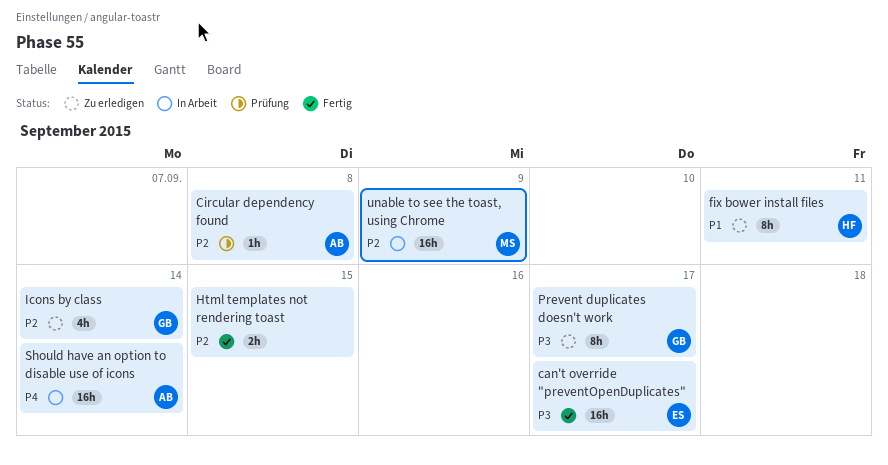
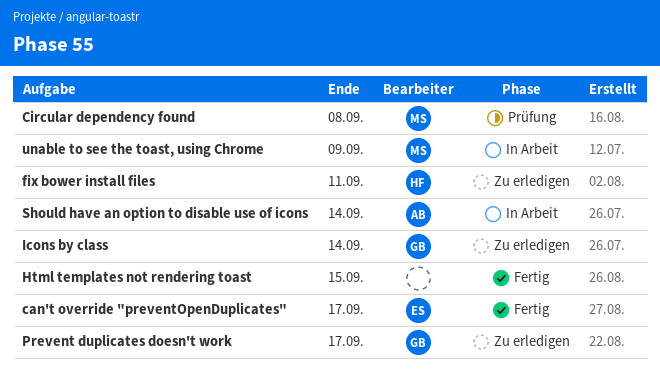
Circular dependency found, owner: AB -> MS

